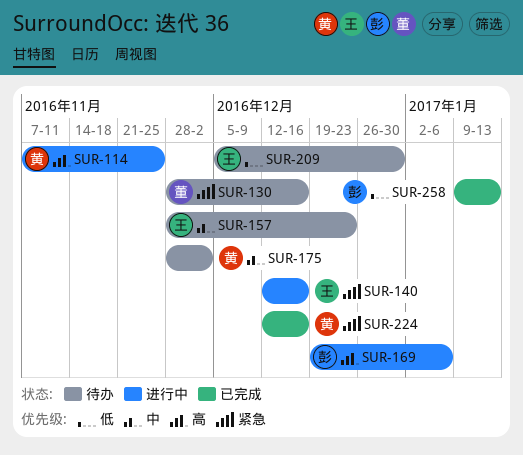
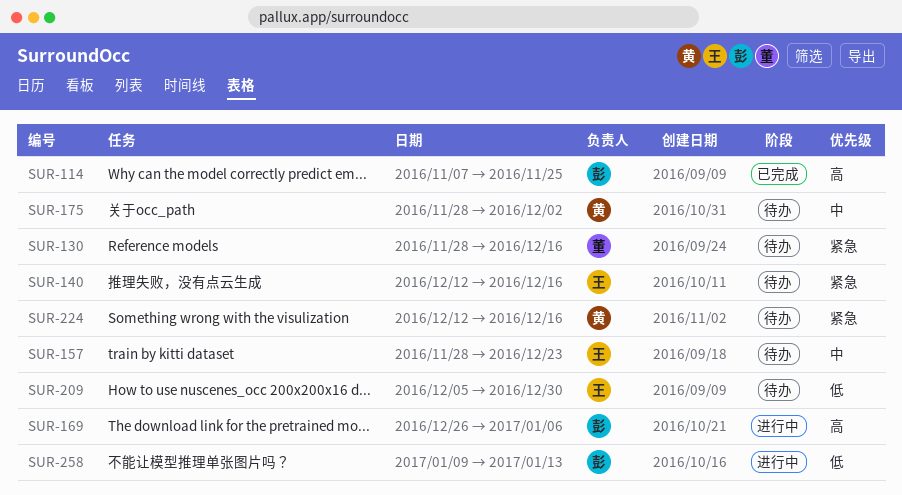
SUR-114, status: 进行中 -> 已完成
SUR-114, owner: 黄 -> 彭
SUR-140, status: 进行中 -> 待办
SUR-169, start: Dec 19 -> Dec 26
SUR-224, status: 已完成 -> 待办
SUR-258, status: 已完成 -> 进行中

